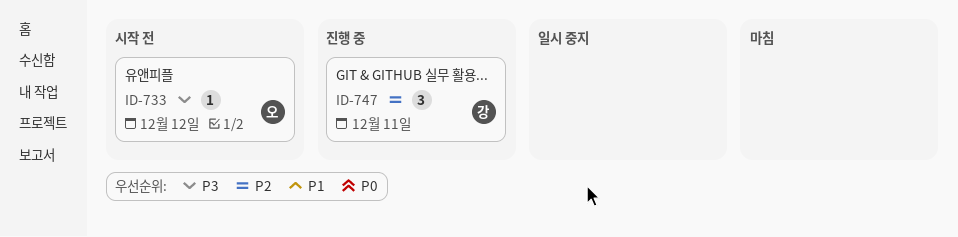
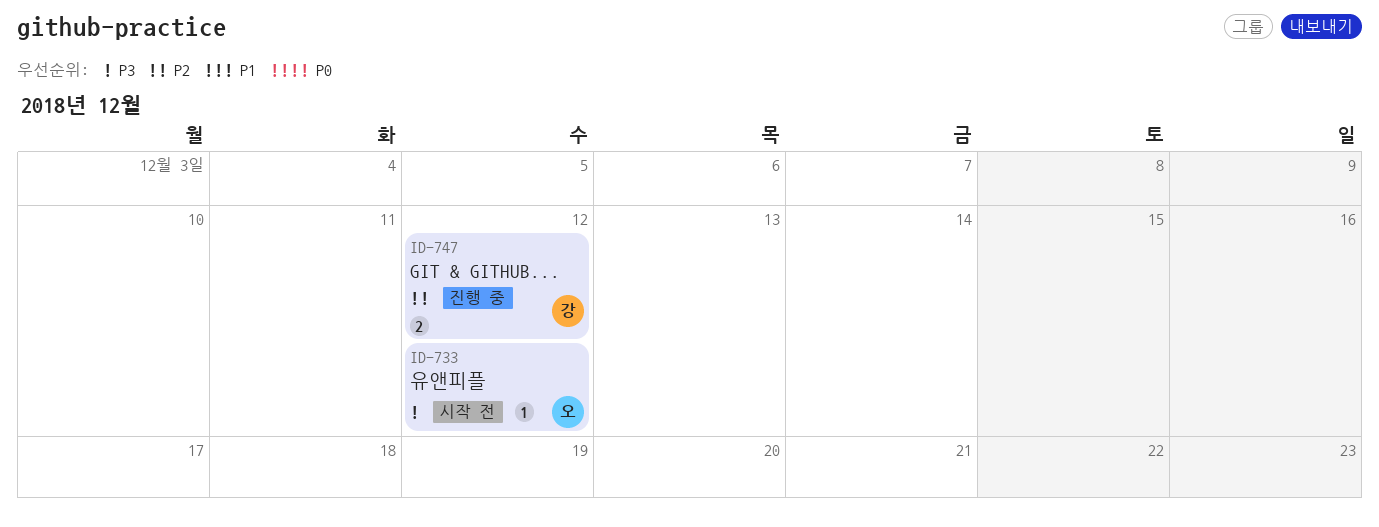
ID-747, estimate: 3 -> 2
ID-747, due: Dec 11 -> Dec 12

